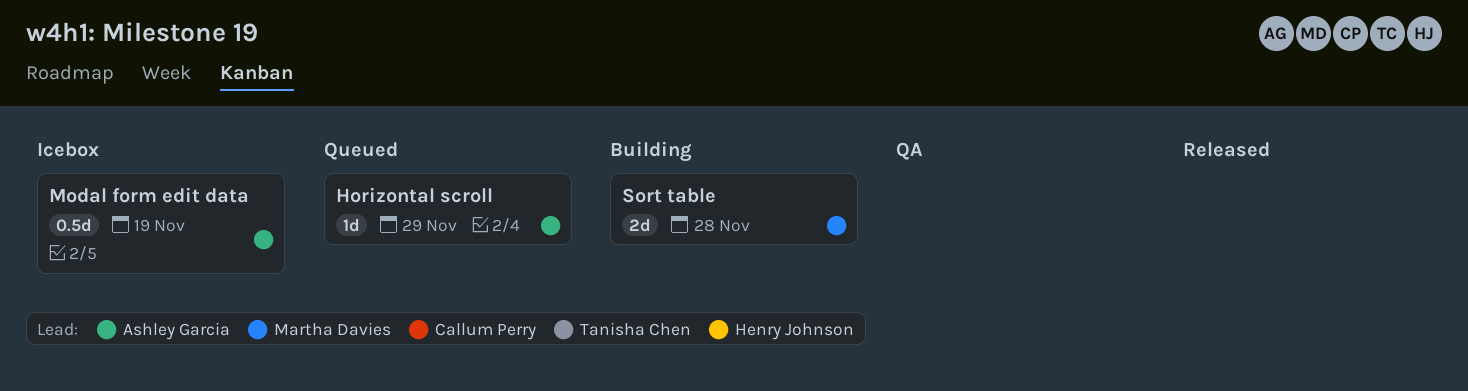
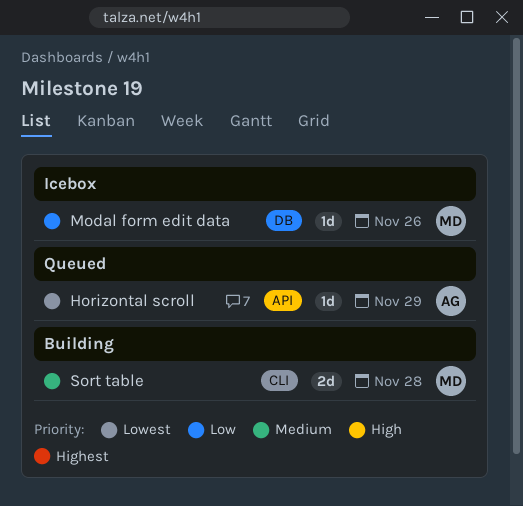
Modal form edit data, owner: Ashley Garcia -> Martha Davies
Modal form edit data, estimate: 0.5d -> 1d
Modal form edit data, due: Nov 19 -> Nov 26

